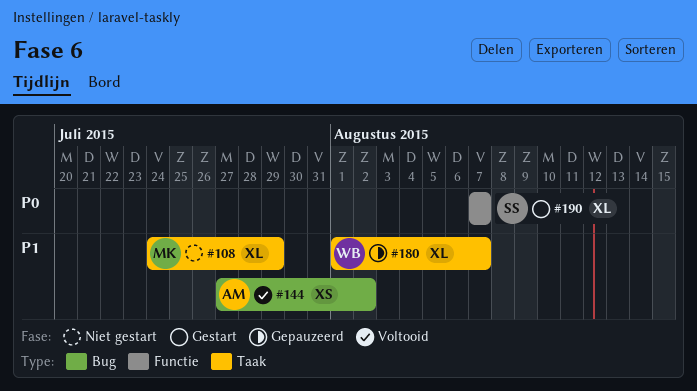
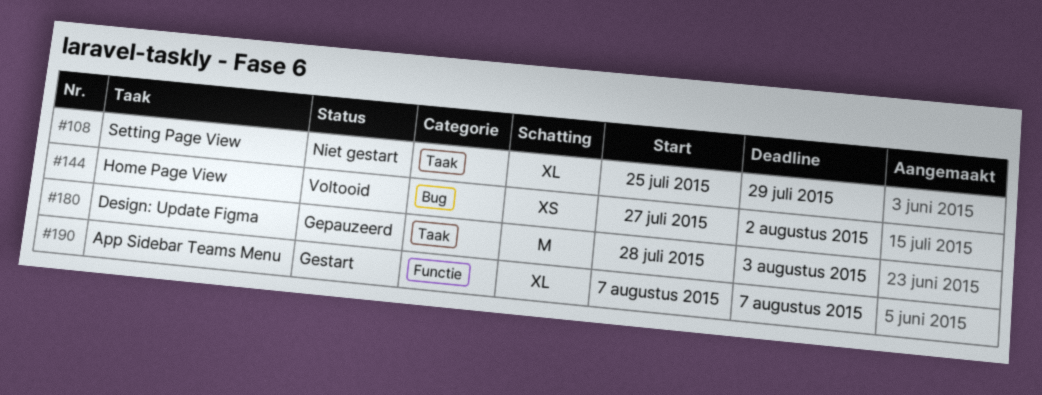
#108, start: Jul 24 -> Jul 25
#180, estimate: XL -> M
#180, start: Aug 1 -> Jul 28
#180, due: Aug 7 -> Aug 3

